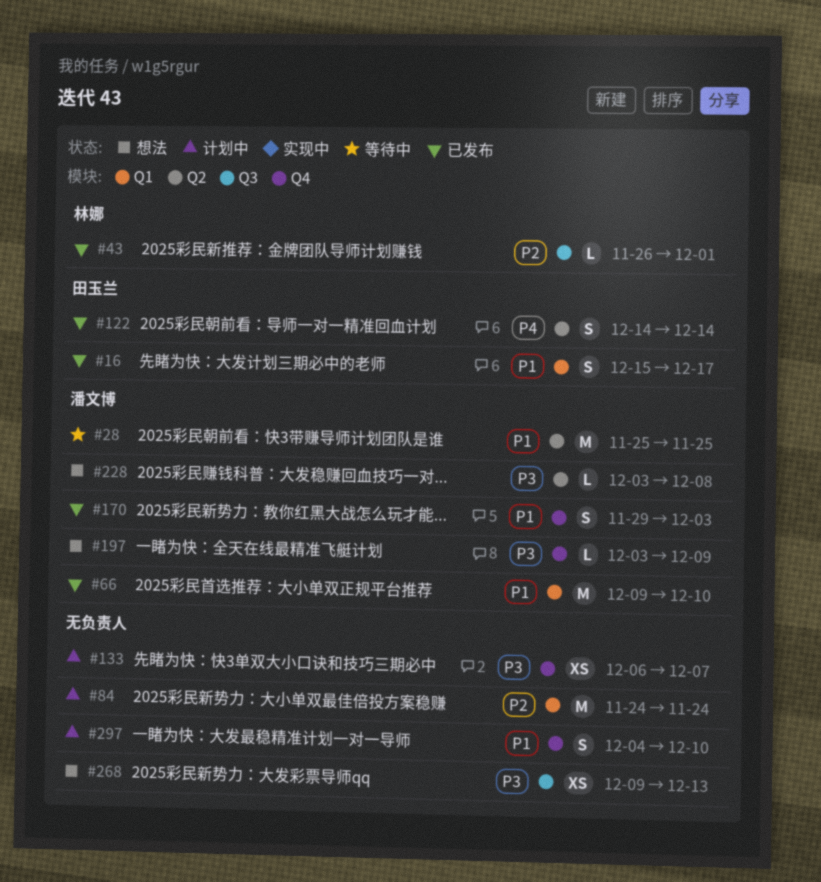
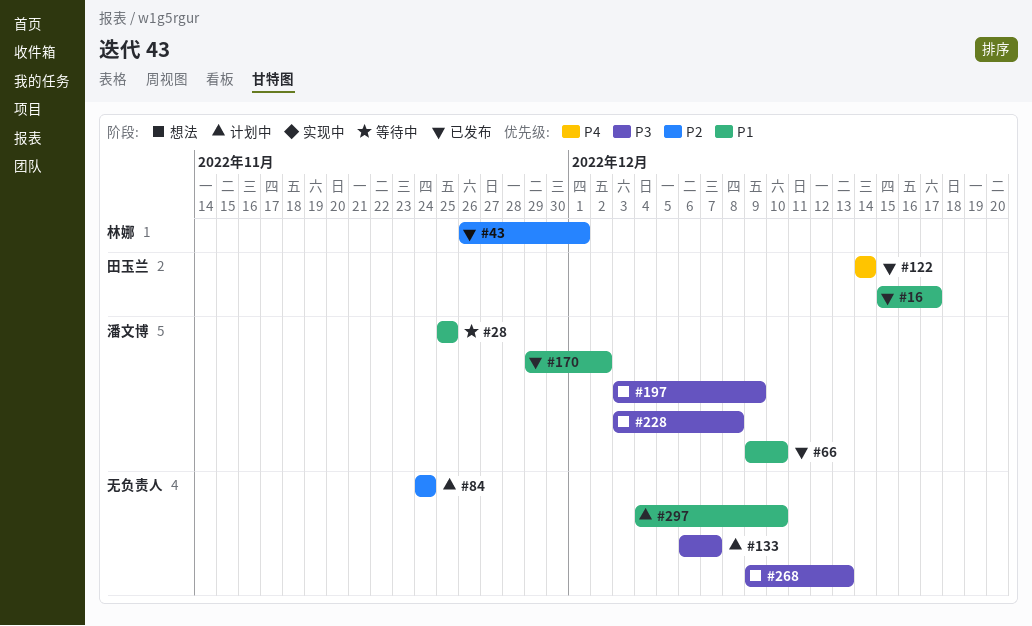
#170, due: Dec 3 -> Dec 2

